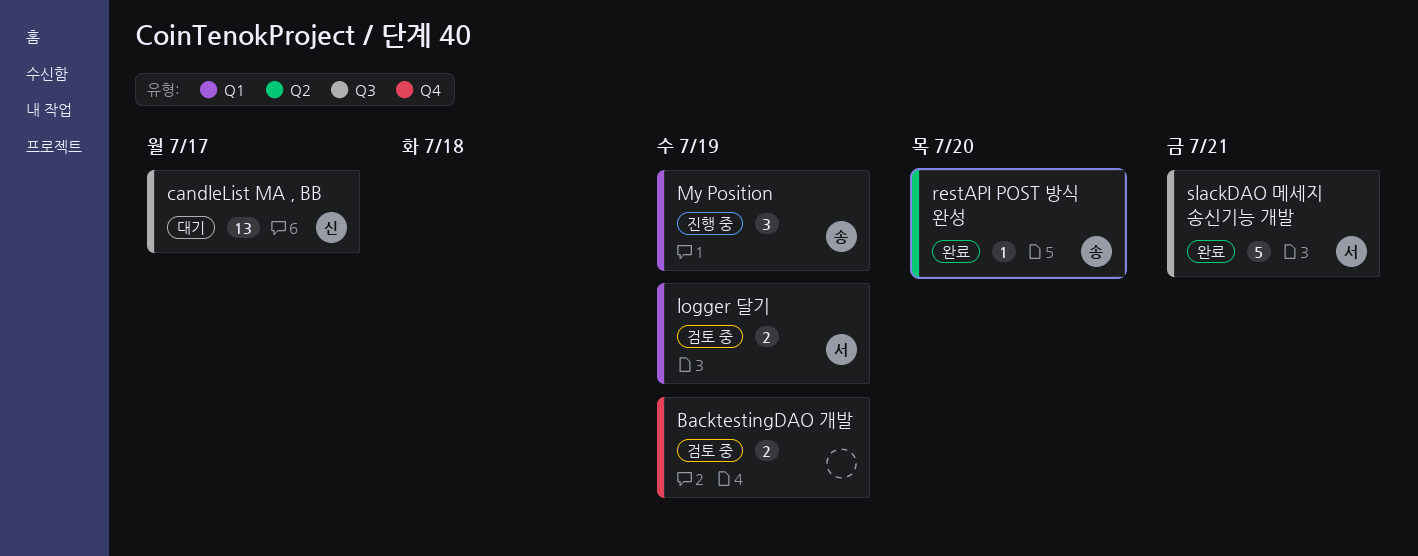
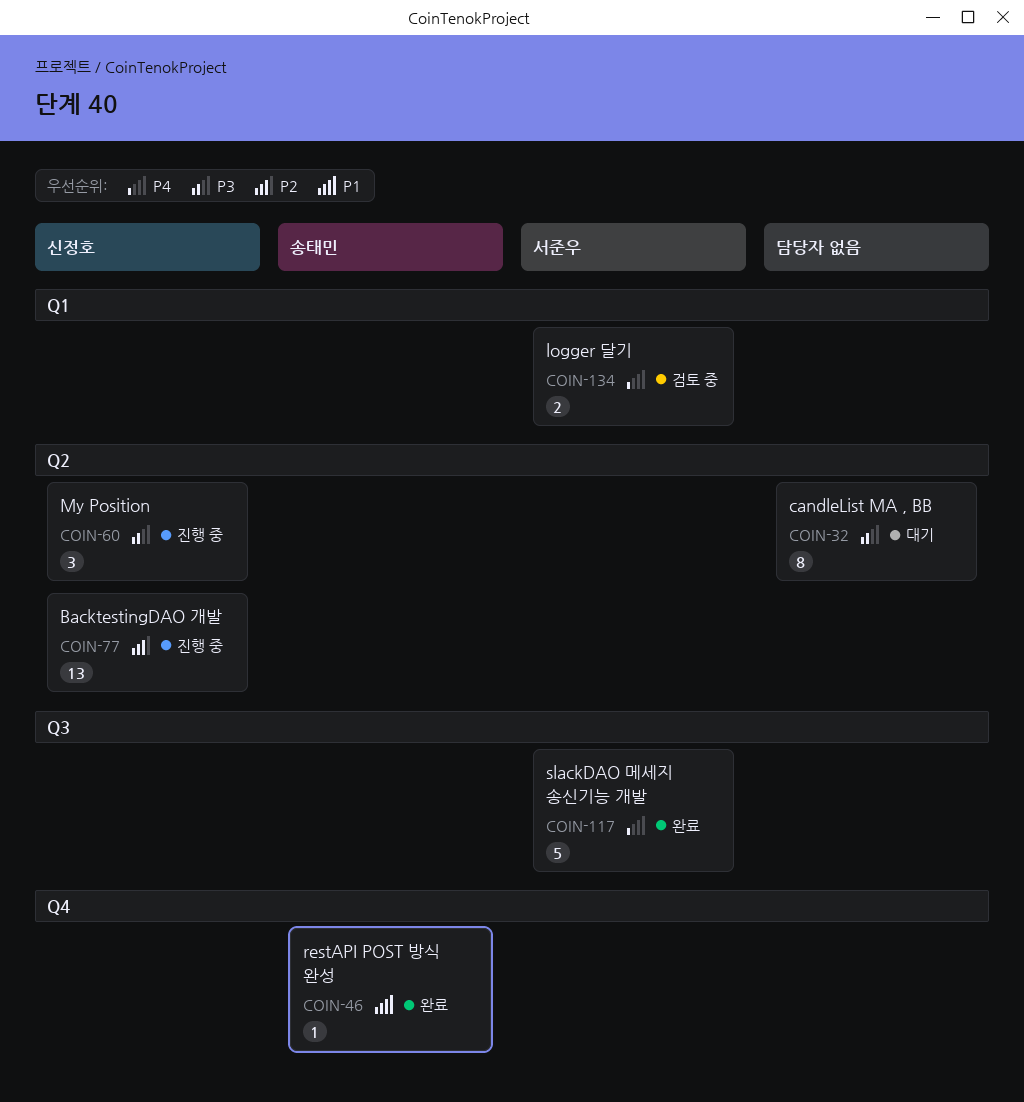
BacktestingDAO 개발, status: 검토 중 -> 진행 중
BacktestingDAO 개발, owner: none -> 신정호
BacktestingDAO 개발, label: Q4 -> Q2
BacktestingDAO 개발, estimate: 2 -> 13
candleList MA , BB, owner: 신정호 -> none
candleList MA , BB, label: Q3 -> Q2
candleList MA , BB, estimate: 13 -> 8
My Position, owner: 송태민 -> 신정호
My Position, label: Q1 -> Q2
restAPI POST 방식 완성, label: Q2 -> Q4

